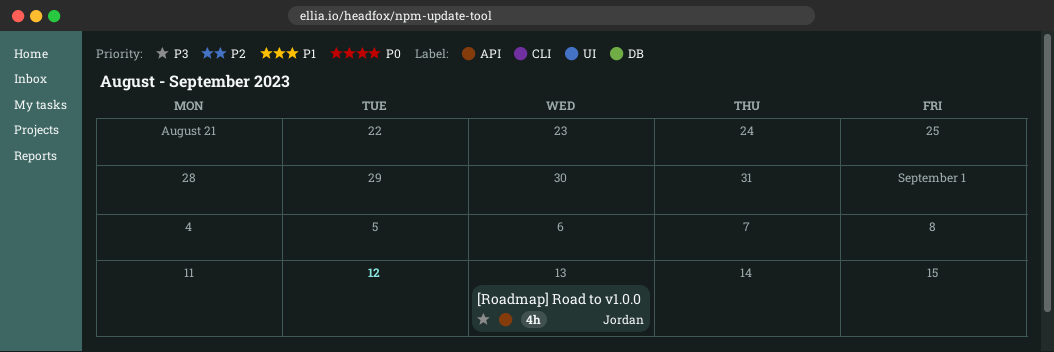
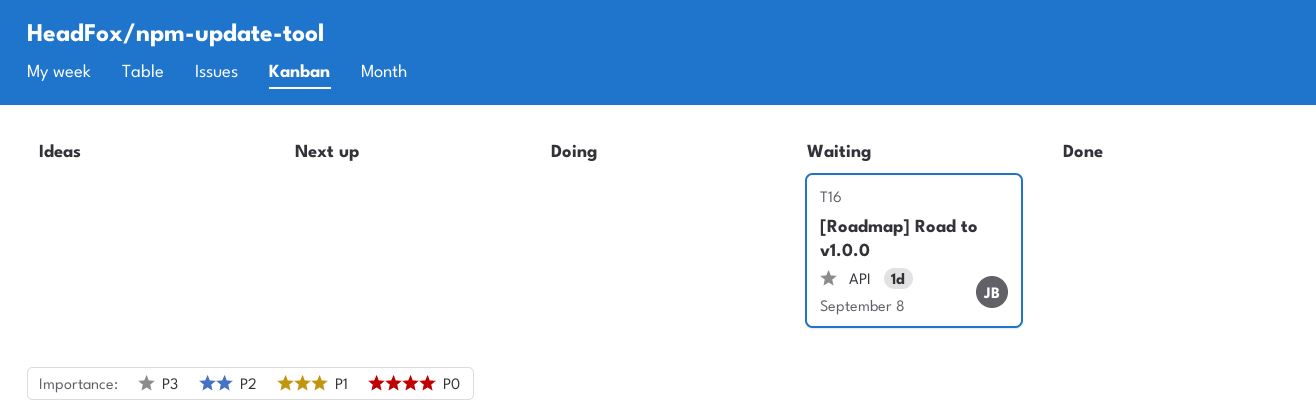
[Roadmap] Road to v1.0.0, estimate: 4h -> 1d
[Roadmap] Road to v1.0.0, due: Sep 13 -> Sep 8

